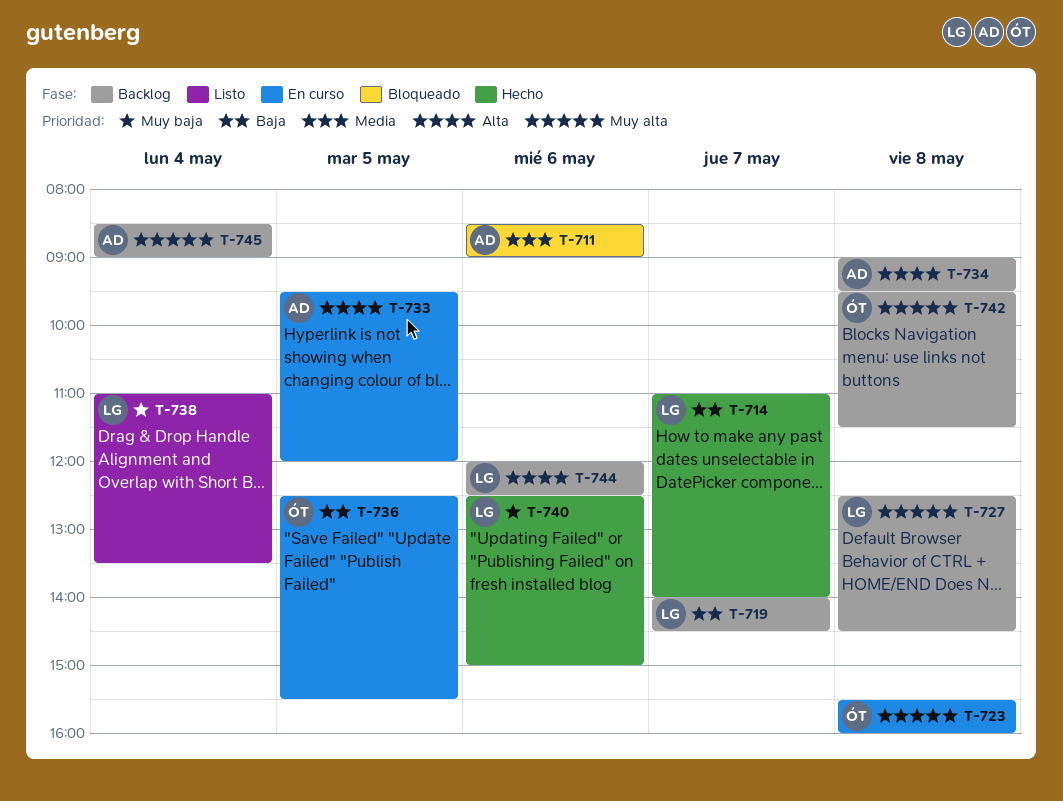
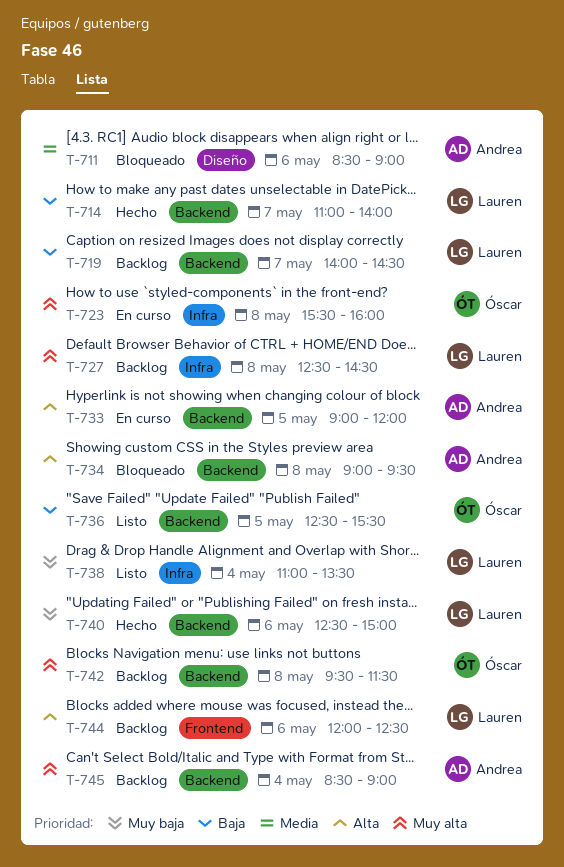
T-733, begins: 09:30 -> 09:00
T-734, status: Backlog -> Bloqueado
T-736, status: En curso -> Listo

